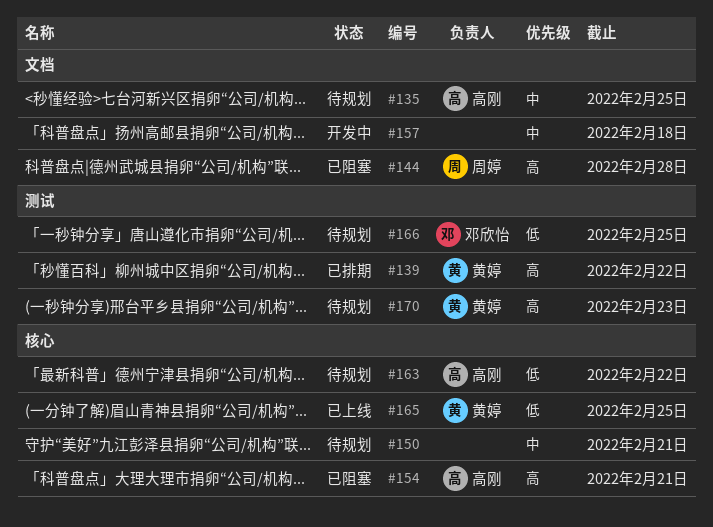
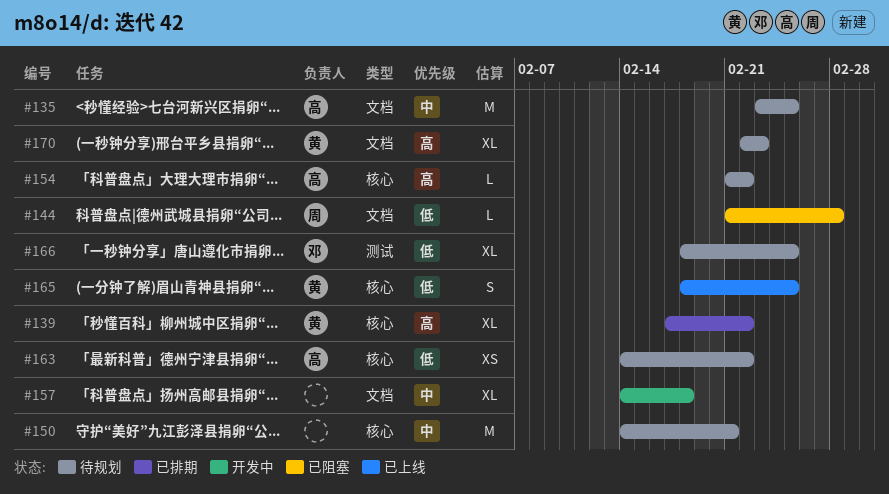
#139, label: 测试 -> 核心
#144, priority: 高 -> 低
#154, status: 已阻塞 -> 待规划
#154, due: Feb 21 -> Feb 22
#170, label: 测试 -> 文档

